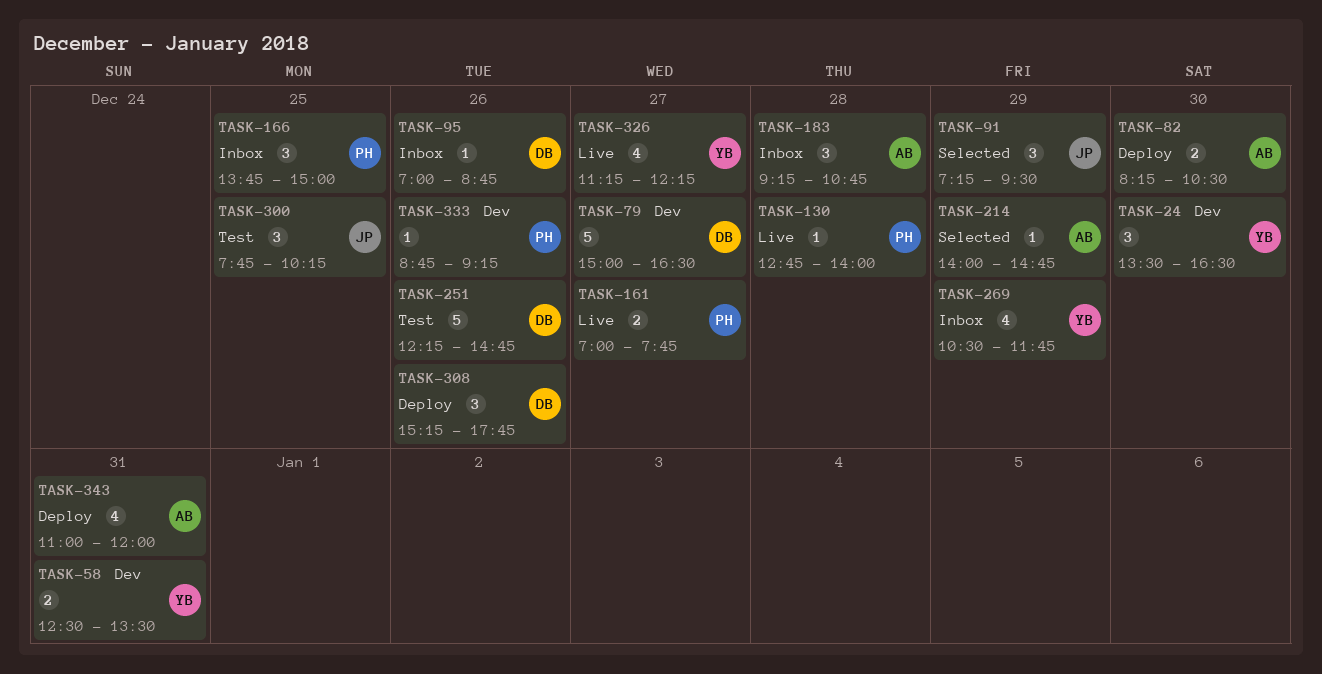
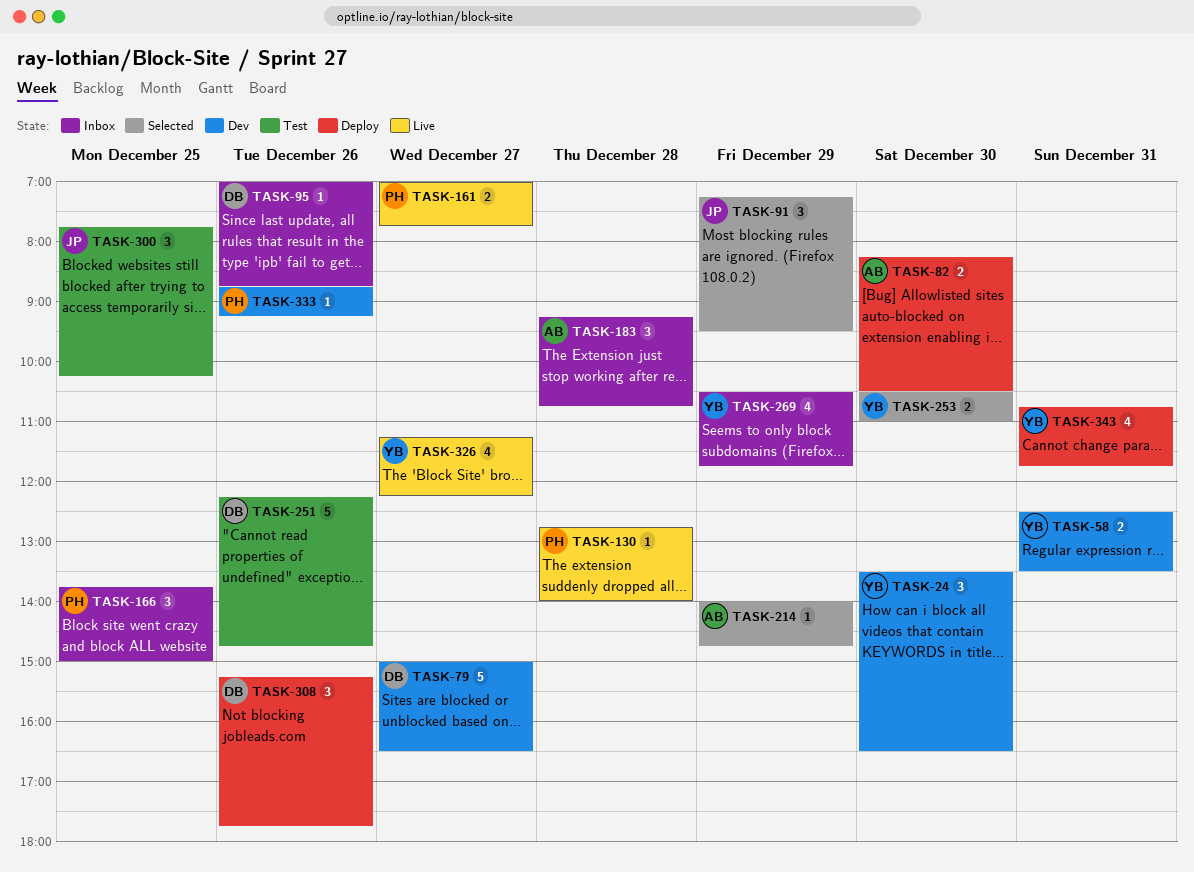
TASK-253: none -> present
TASK-343, owner: AB -> YB
TASK-343, begins: 11:00 -> 10:45
TASK-343, ends: 12:00 -> 11:45

